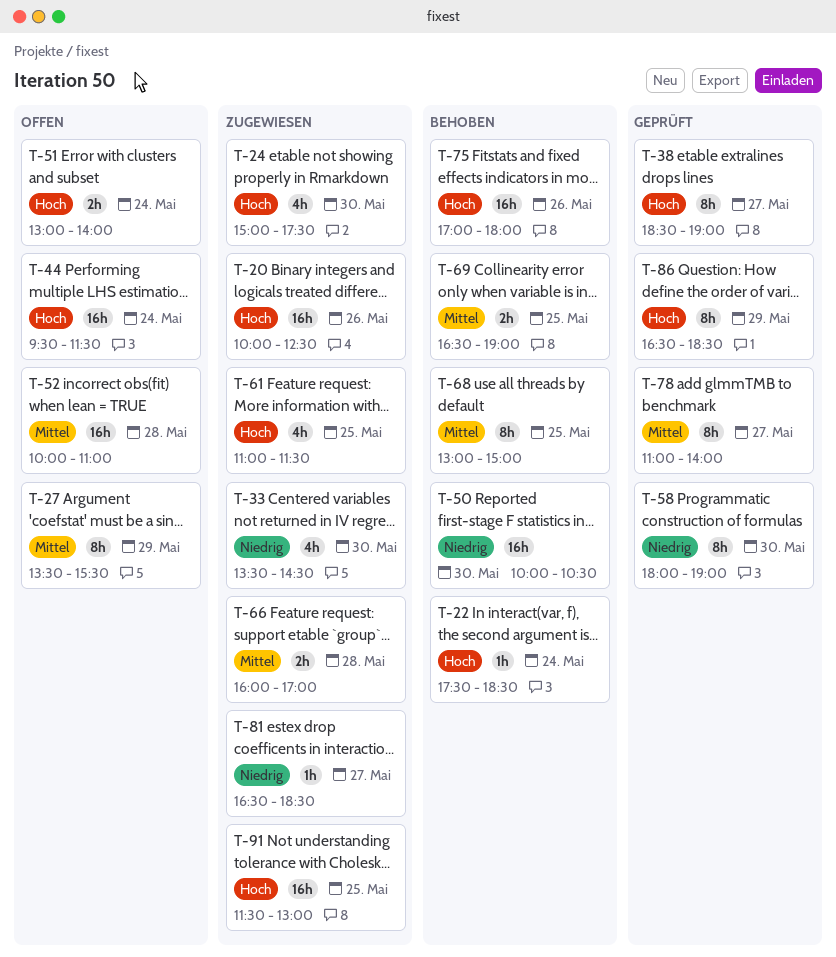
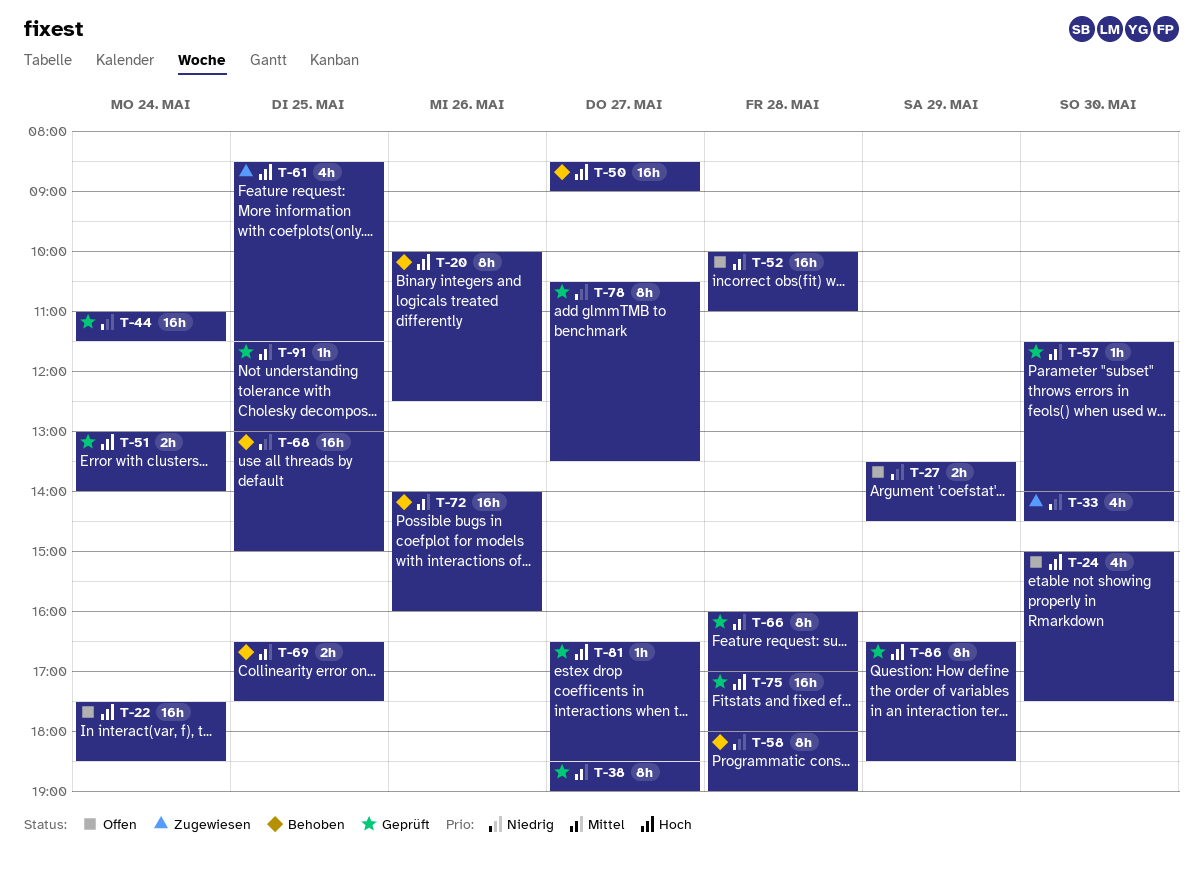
T-20, status: Zugewiesen -> Behoben
T-20, estimate: 16h -> 8h
T-22, status: Behoben -> Offen
T-22, estimate: 1h -> 16h
T-24, status: Zugewiesen -> Offen
T-27, priority: Mittel -> Niedrig
T-27, estimate: 8h -> 2h
T-27, ends: 15:30 -> 14:30
T-33, begins: 13:30 -> 14:00
T-38, priority: Hoch -> Mittel
T-44, status: Offen -> Geprüft
T-44, priority: Hoch -> Niedrig
T-44, begins: 09:30 -> 11:00
T-50, priority: Niedrig -> Hoch
T-50, day: May 30 -> May 27
T-50, begins: 10:00 -> 08:30
T-50, ends: 10:30 -> 09:00
T-51, status: Offen -> Geprüft
T-57: none -> present
T-58, status: Geprüft -> Behoben
T-58, day: May 30 -> May 28
T-61, begins: 11:00 -> 08:30
T-66, status: Zugewiesen -> Geprüft
T-66, estimate: 2h -> 8h
T-68, priority: Mittel -> Niedrig
T-68, estimate: 8h -> 16h
T-69, ends: 19:00 -> 17:30
T-72: none -> present
T-75, status: Behoben -> Geprüft
T-75, day: May 26 -> May 28
T-78, priority: Mittel -> Niedrig
T-78, begins: 11:00 -> 10:30
T-78, ends: 14:00 -> 13:30
T-81, status: Zugewiesen -> Geprüft
T-81, priority: Niedrig -> Hoch
T-91, status: Zugewiesen -> Geprüft
T-91, priority: Hoch -> Mittel
T-91, estimate: 16h -> 1h

